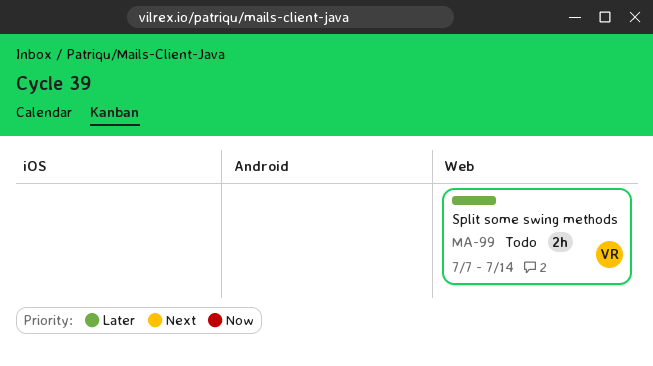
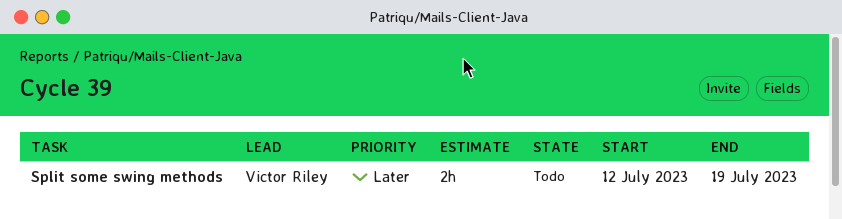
Split some swing methods, start: Jul 7 -> Jul 12
Split some swing methods, due: Jul 14 -> Jul 19

